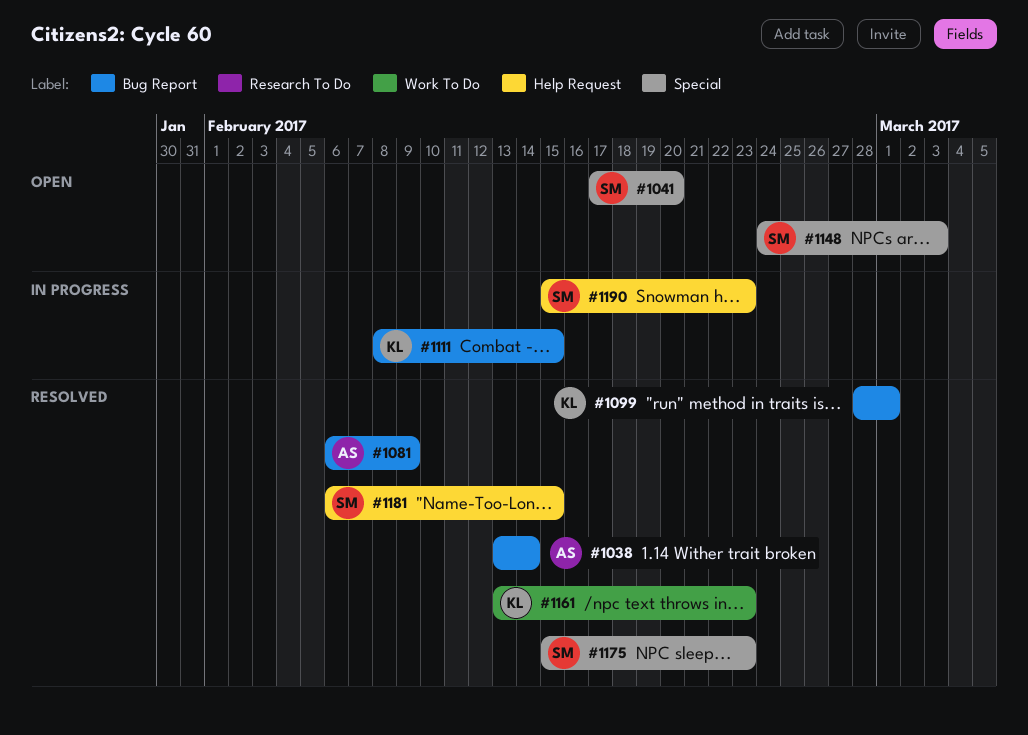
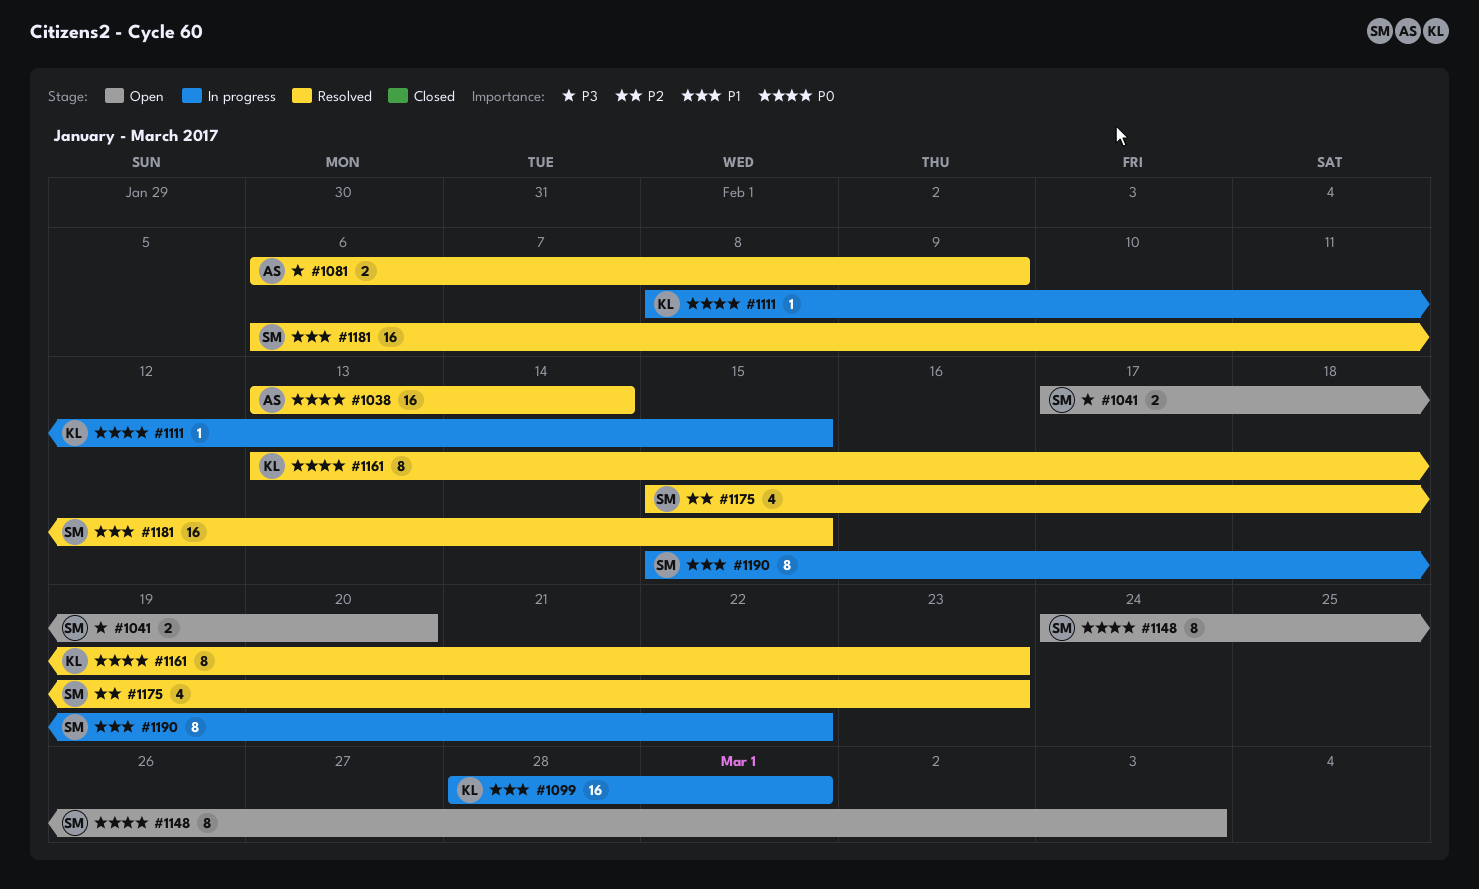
#1099, status: Resolved -> In progress
#1190, due: Feb 23 -> Feb 22

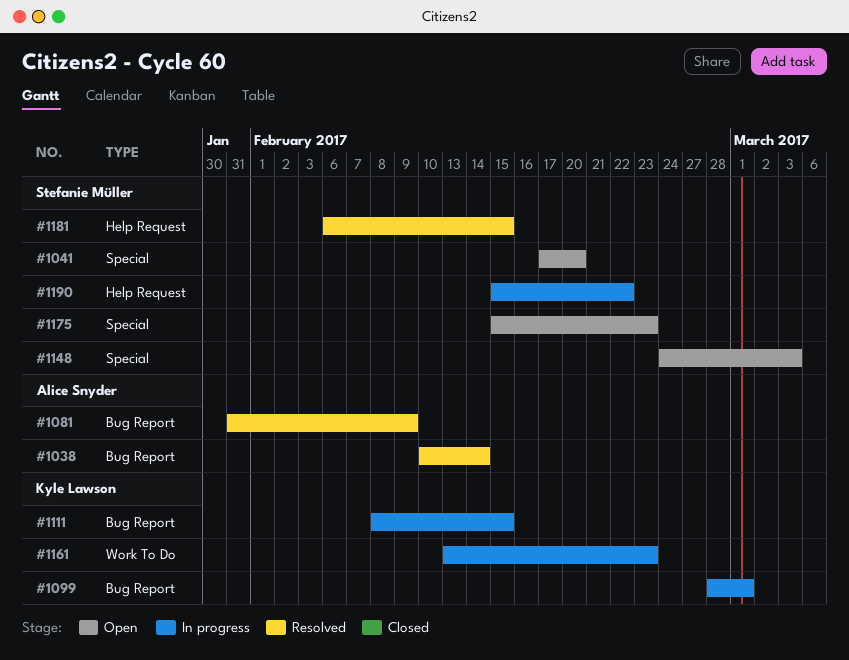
#1038, start: Feb 13 -> Feb 10
#1081, start: Feb 6 -> Jan 31
#1161, status: Resolved -> In progress
#1175, status: Resolved -> Open

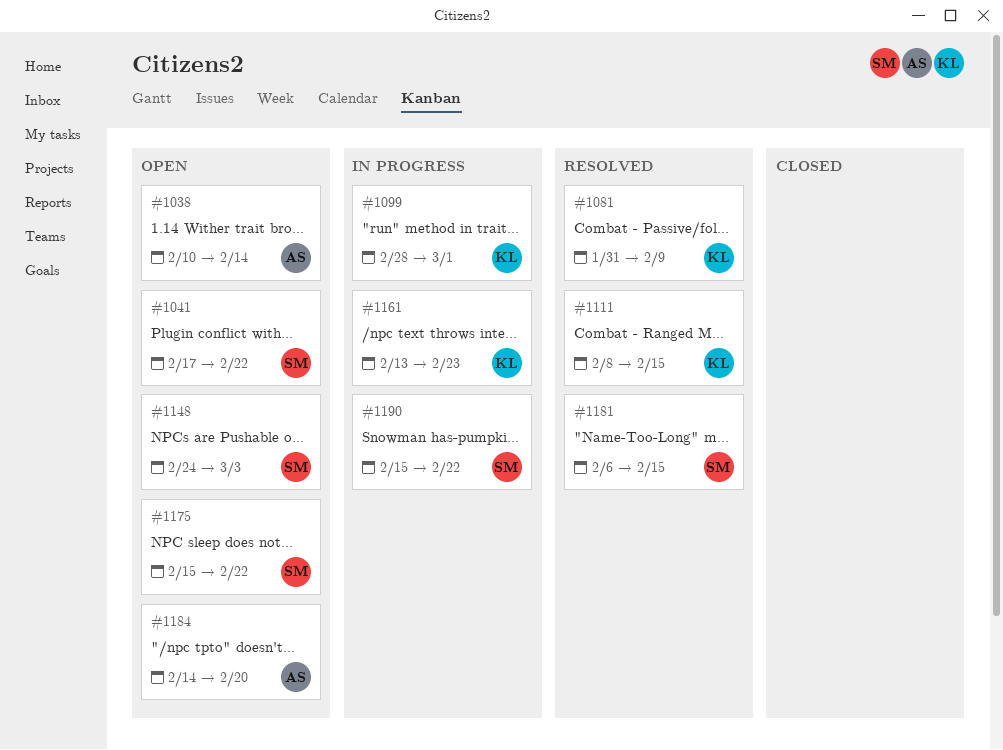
#1038, status: Resolved -> Open
#1041, due: Feb 20 -> Feb 22
#1081, owner: Alice Snyder -> Kyle Lawson
#1111, status: In progress -> Resolved
#1175, due: Feb 23 -> Feb 22
#1184: none -> present

